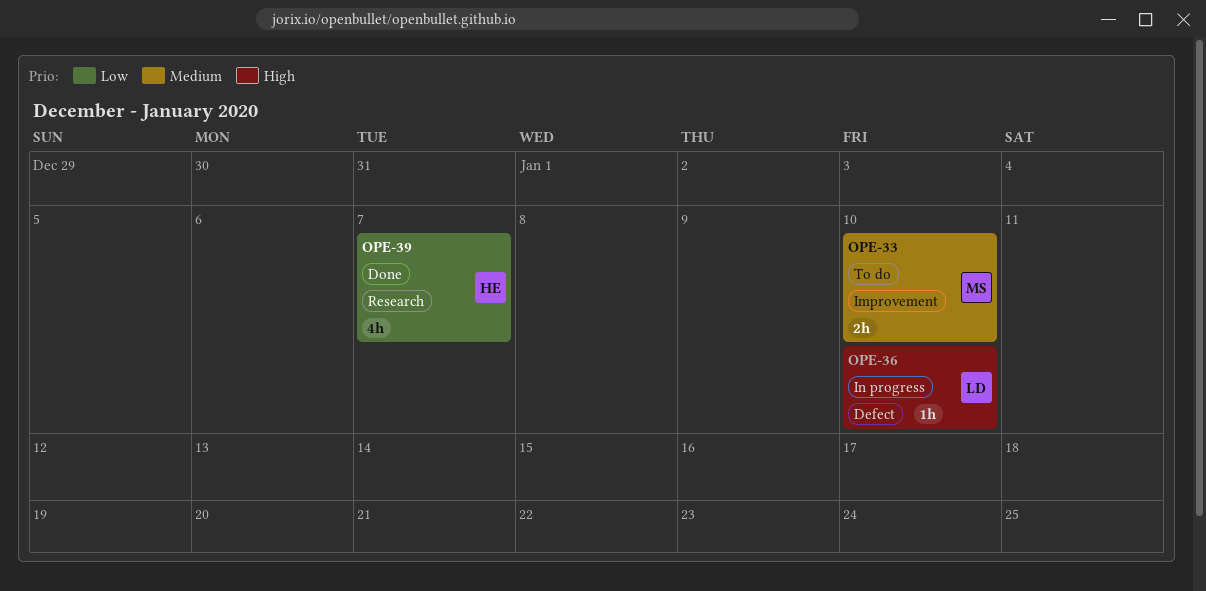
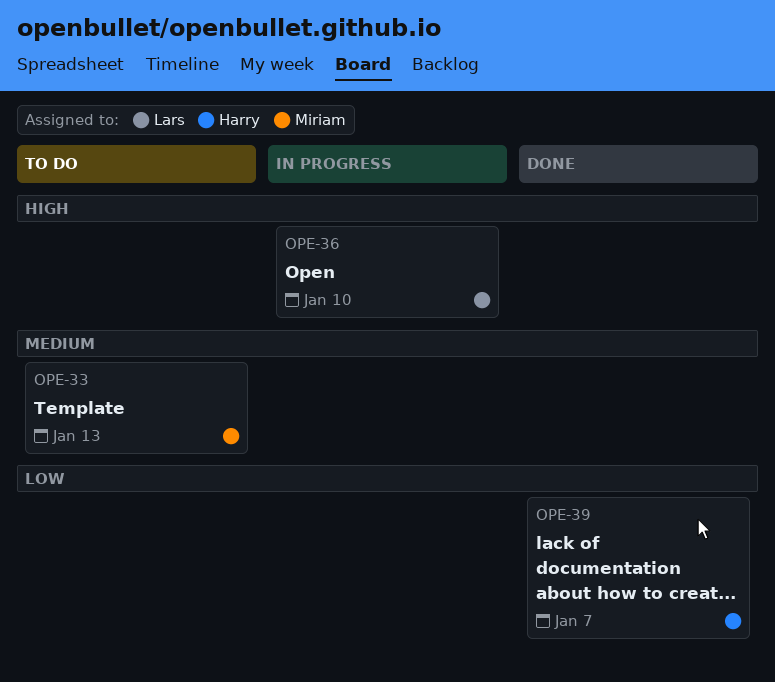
OPE-33, due: Jan 10 -> Jan 13

